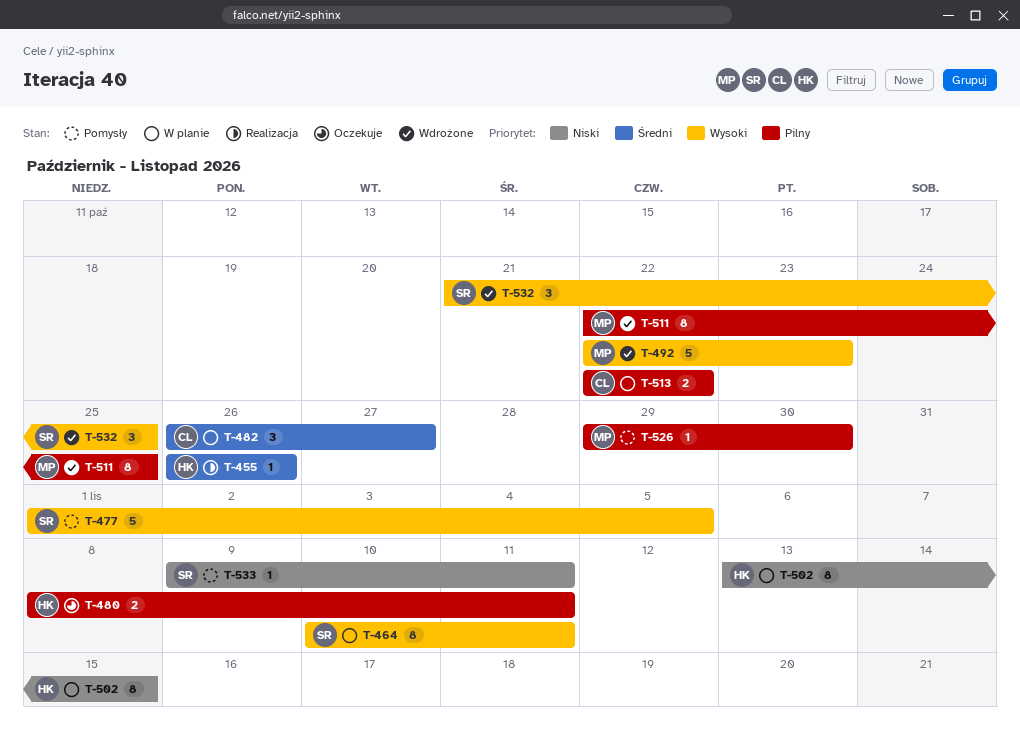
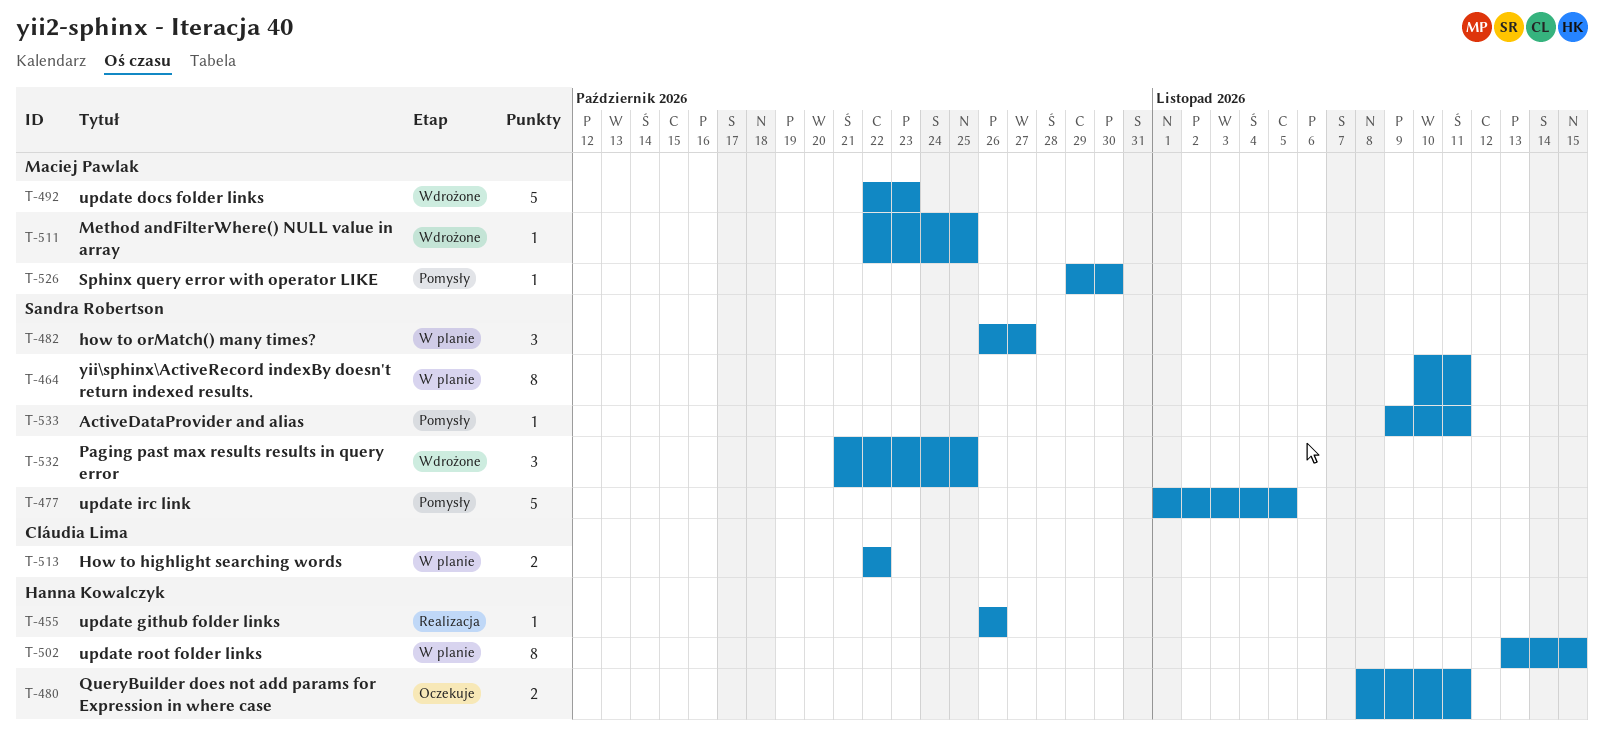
T-482, owner: Cláudia Lima -> Sandra Robertson
T-511, estimate: 8 -> 1

